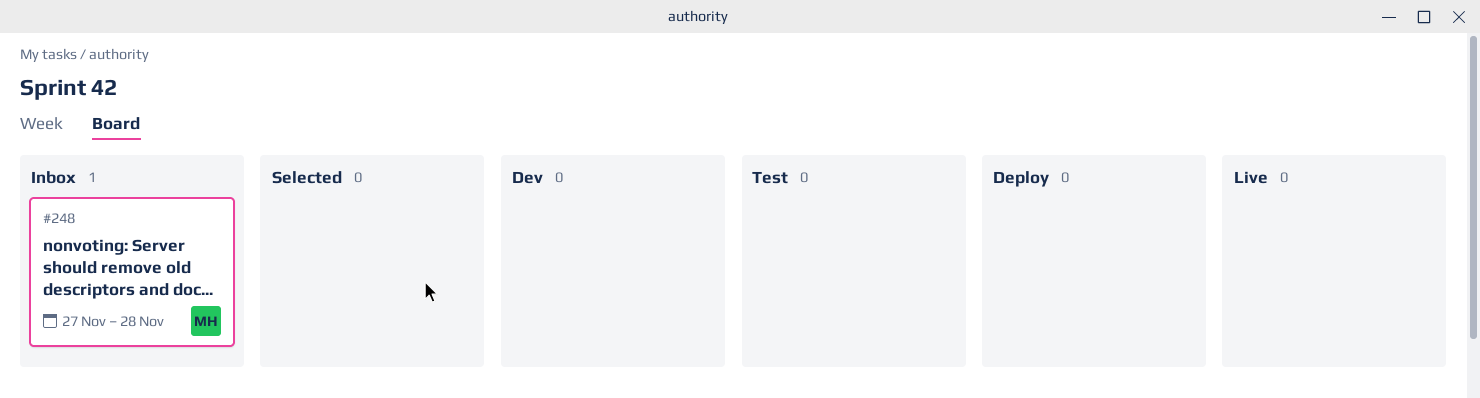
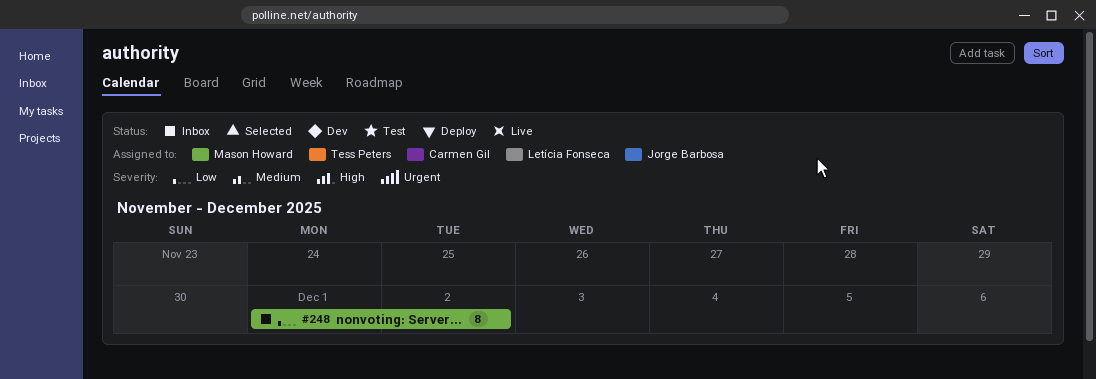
#248, start: Nov 27 -> Dec 1
#248, due: Nov 28 -> Dec 2

